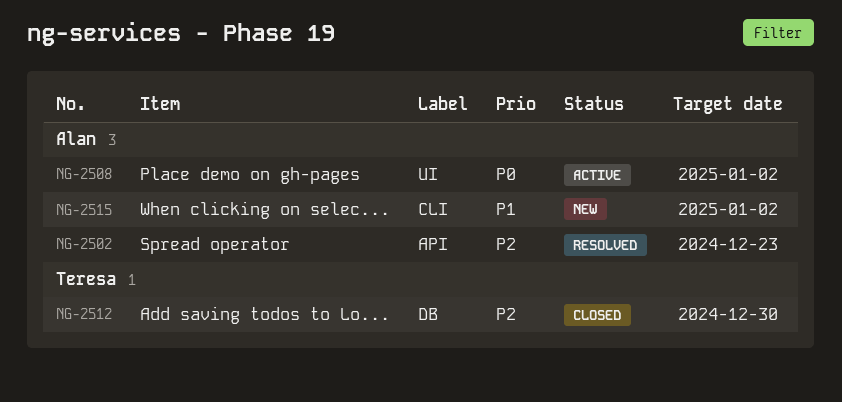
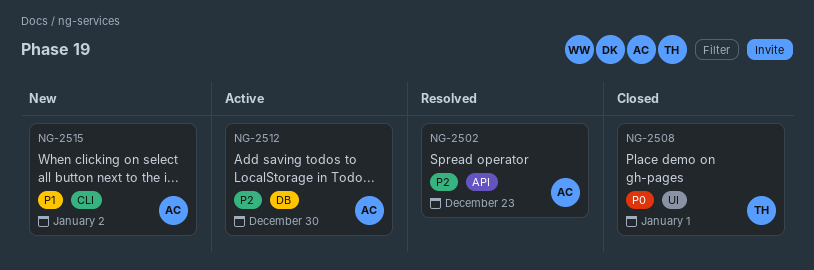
NG-2508, status: Active -> Closed
NG-2508, owner: Alan -> Teresa
NG-2508, due: Jan 2 -> Jan 1
NG-2512, status: Closed -> Active
NG-2512, owner: Teresa -> Alan

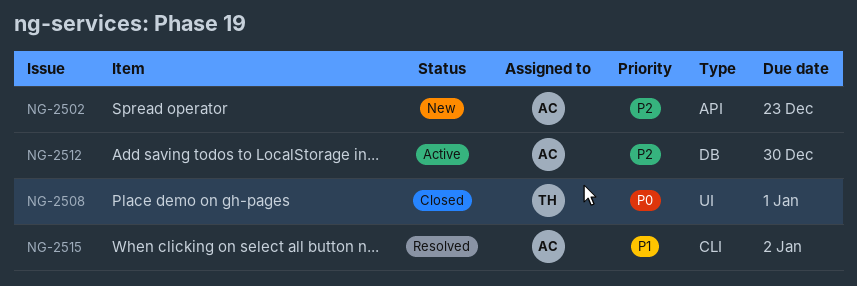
NG-2502, status: Resolved -> New
NG-2515, status: New -> Resolved

